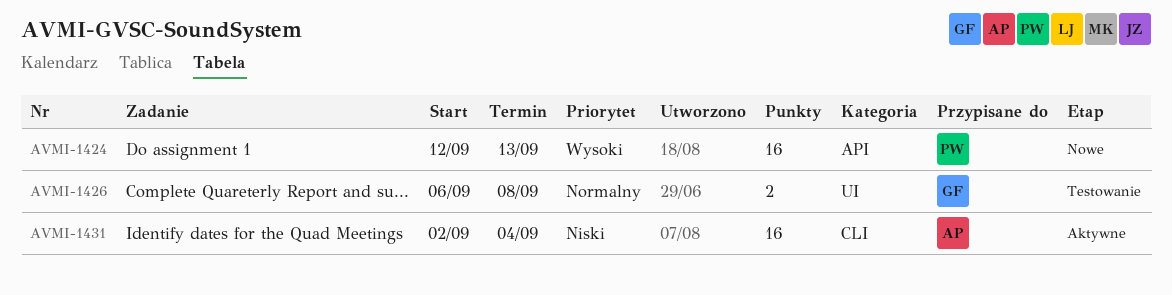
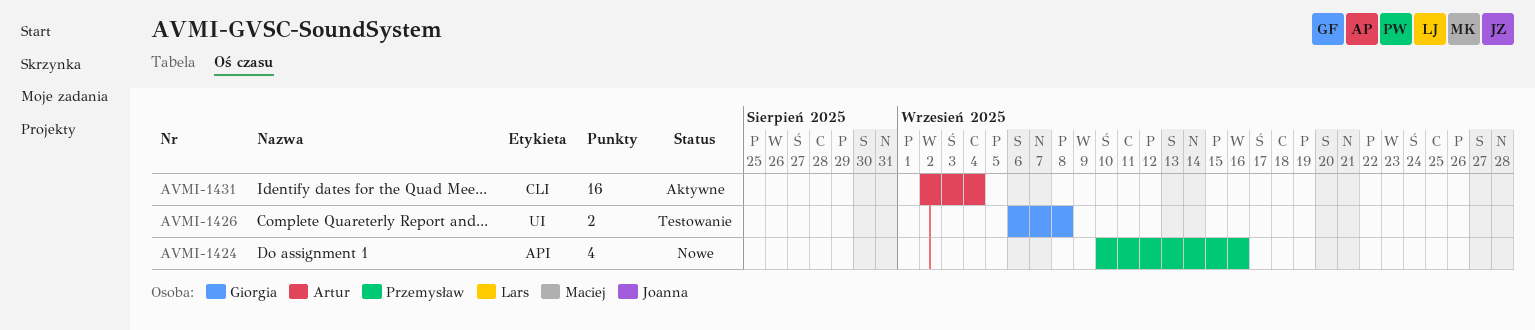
AVMI-1424, estimate: 16 -> 4
AVMI-1424, start: Sep 12 -> Sep 10
AVMI-1424, due: Sep 13 -> Sep 16

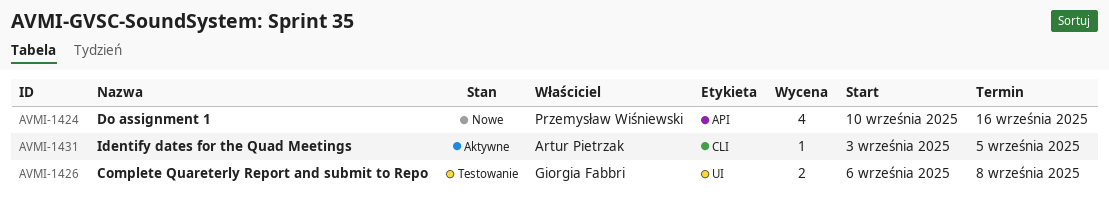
AVMI-1431, estimate: 16 -> 1
AVMI-1431, start: Sep 2 -> Sep 3
AVMI-1431, due: Sep 4 -> Sep 5

